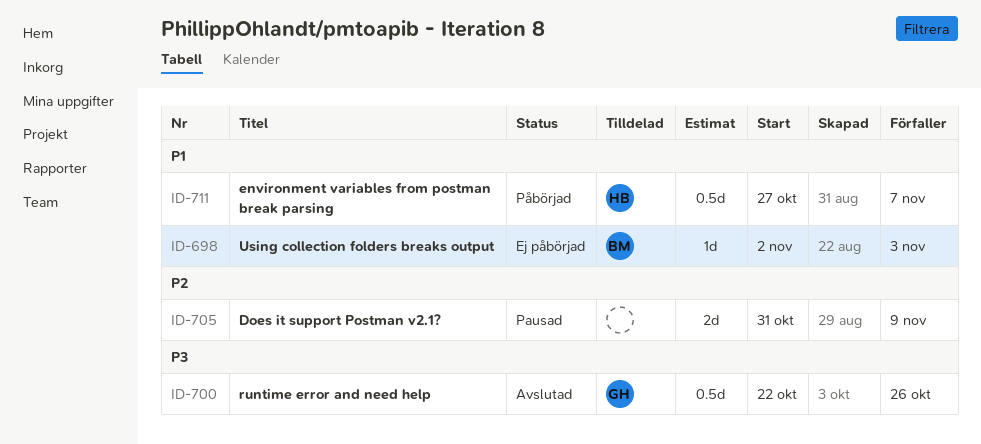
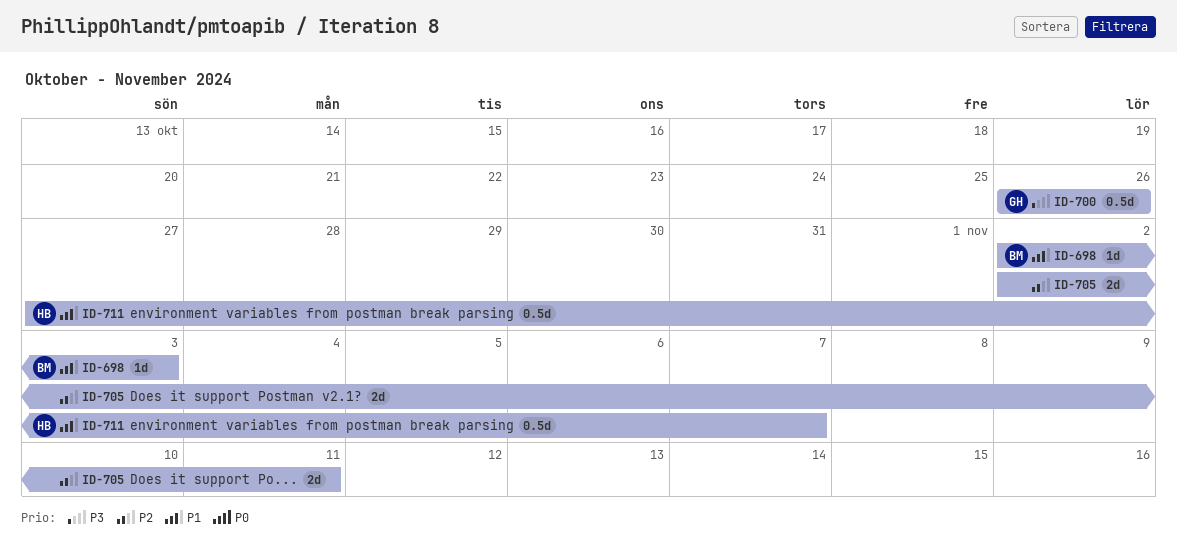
ID-700, start: Oct 22 -> Oct 26
ID-705, start: Oct 31 -> Nov 2
ID-705, due: Nov 9 -> Nov 11

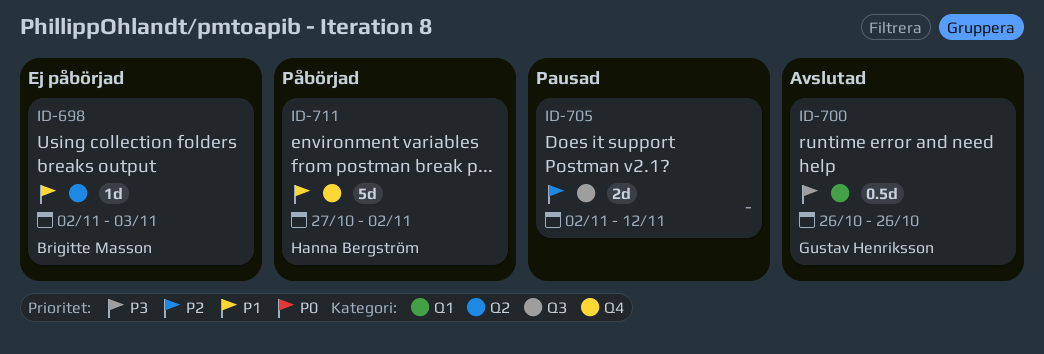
ID-705, due: Nov 11 -> Nov 12
ID-711, estimate: 0.5d -> 5d
ID-711, due: Nov 7 -> Nov 2

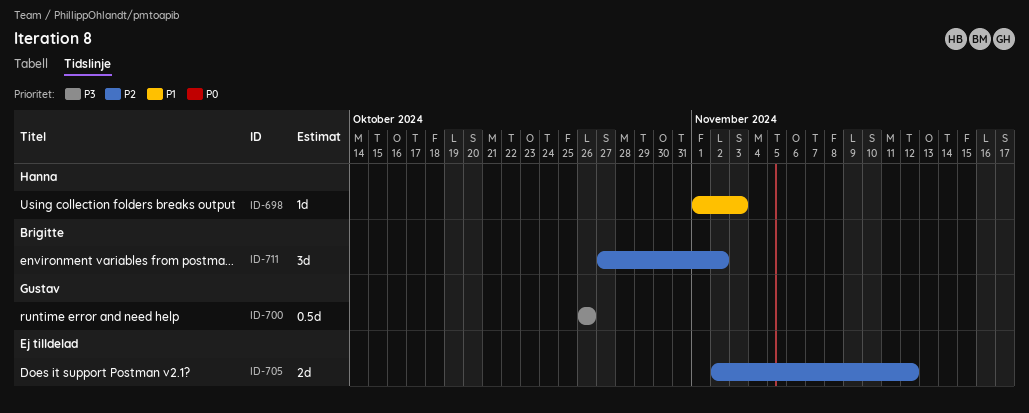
ID-698, owner: Brigitte Masson -> Hanna Bergström
ID-698, start: Nov 2 -> Nov 1
ID-711, owner: Hanna Bergström -> Brigitte Masson
ID-711, priority: P1 -> P2
ID-711, estimate: 5d -> 3d

